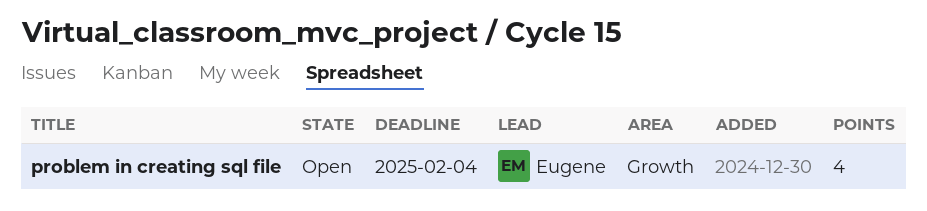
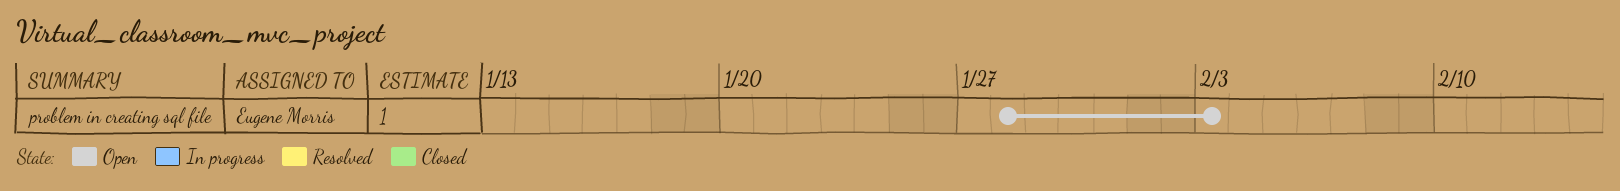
problem in creating sql file, estimate: 4 -> 1
problem in creating sql file, due: Feb 4 -> Feb 3

